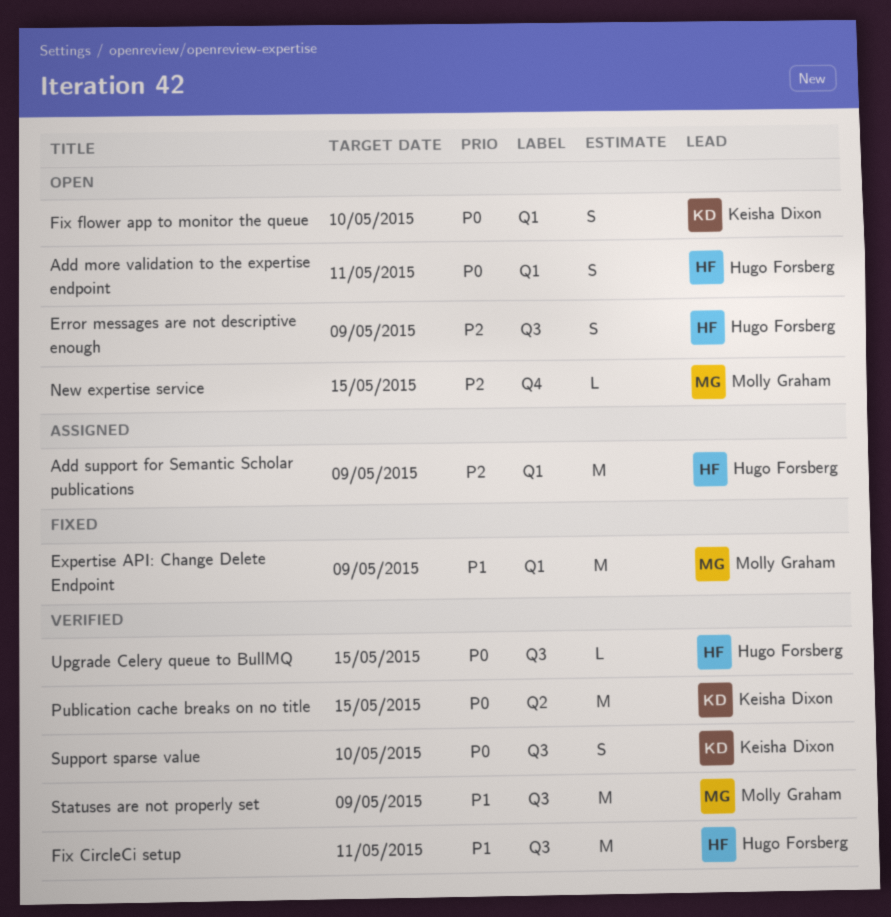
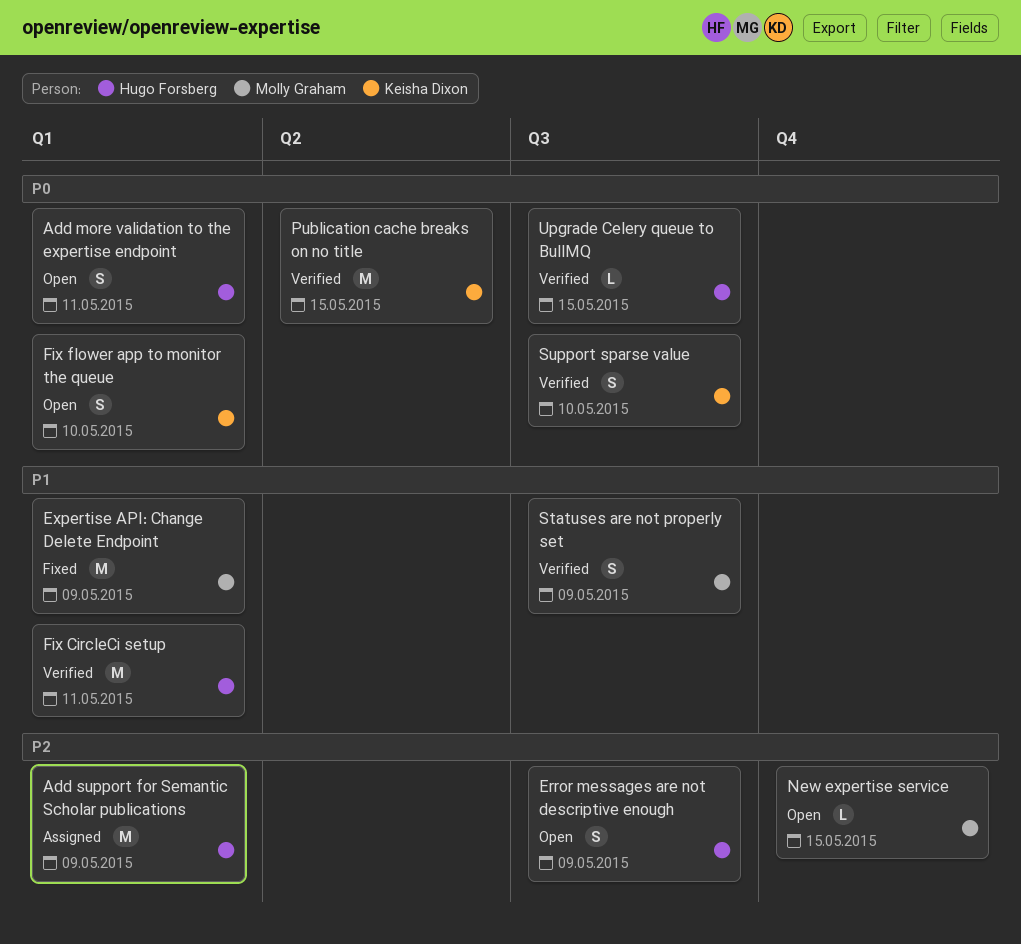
Fix CircleCi setup, label: Q3 -> Q1
Statuses are not properly set, estimate: M -> S

